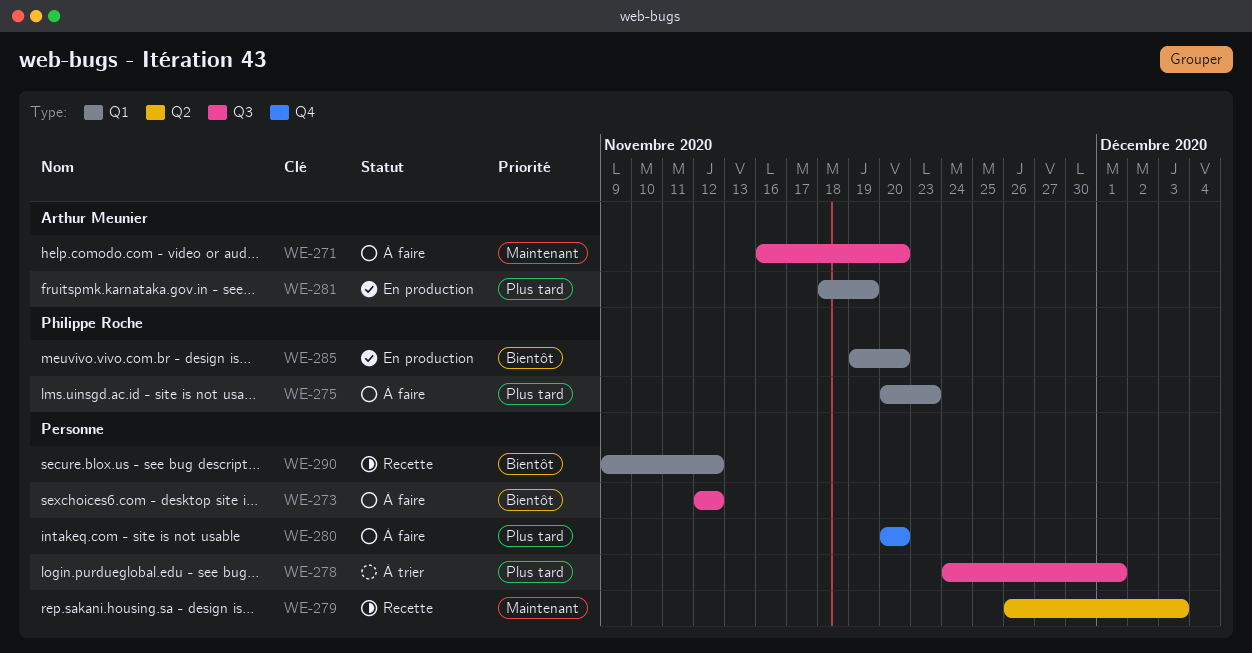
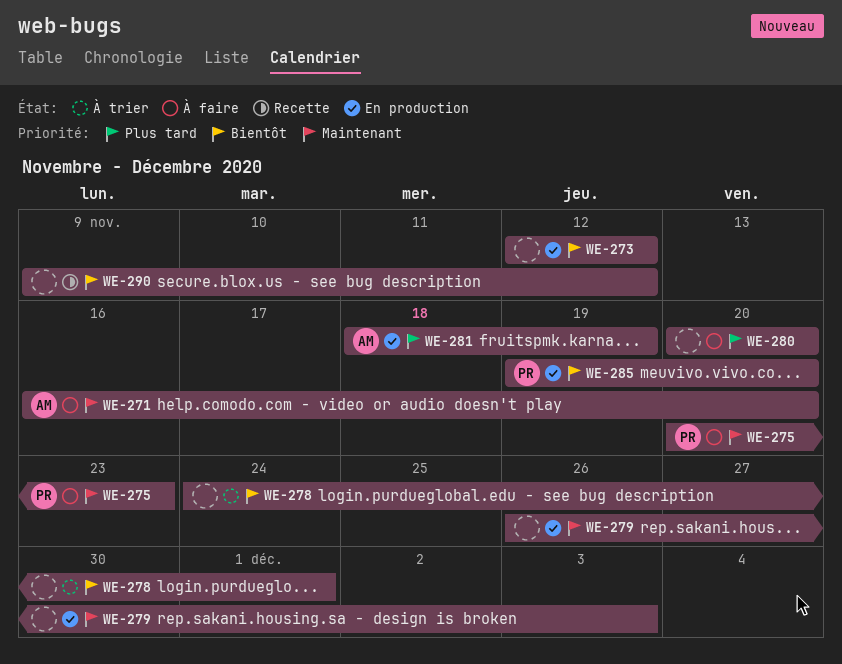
WE-273, status: À faire -> En production
WE-275, priority: Plus tard -> Maintenant
WE-278, priority: Plus tard -> Bientôt
WE-279, status: Recette -> En production

